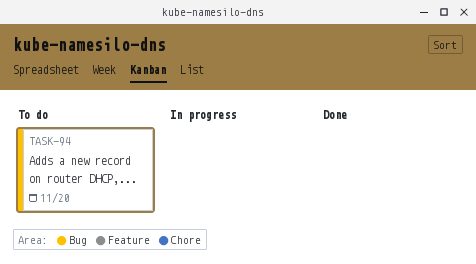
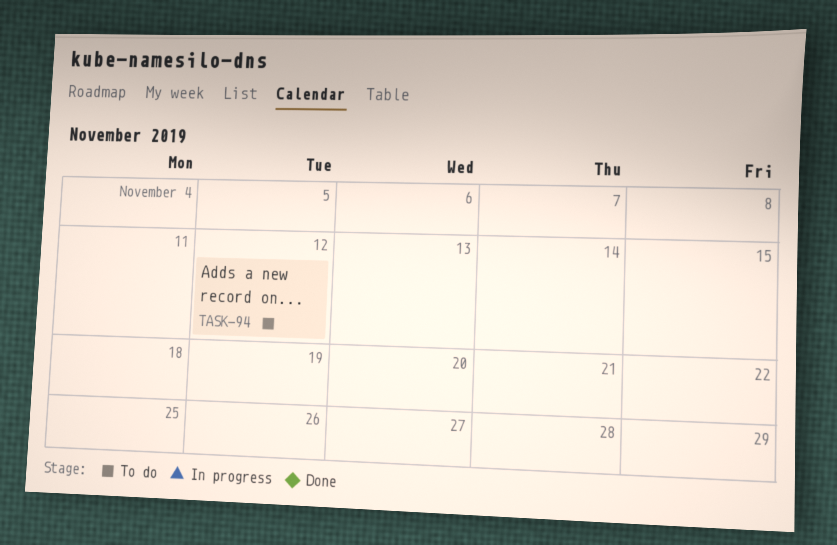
TASK-94, due: Nov 20 -> Nov 12

